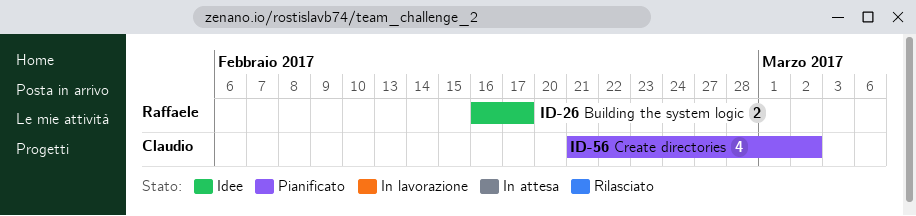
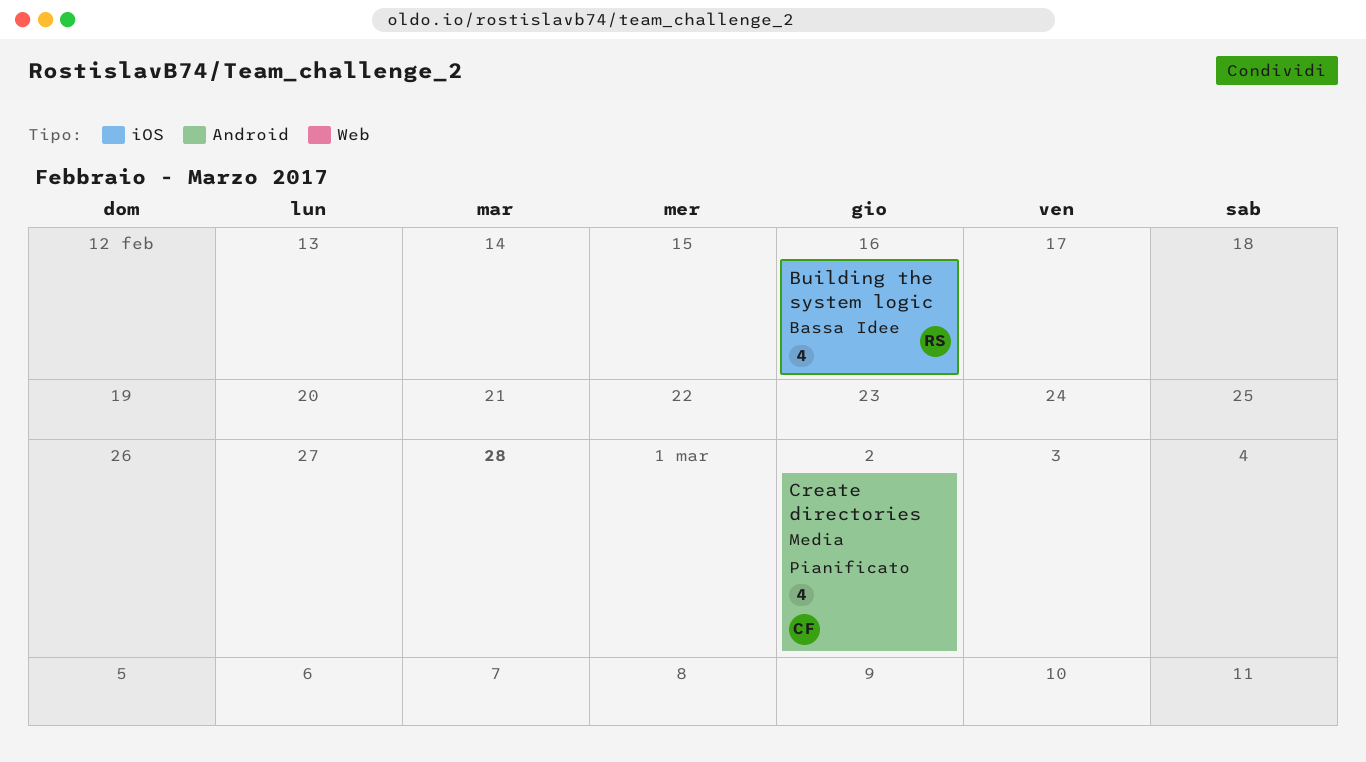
Building the system logic, estimate: 2 -> 4
Building the system logic, due: Feb 17 -> Feb 16

